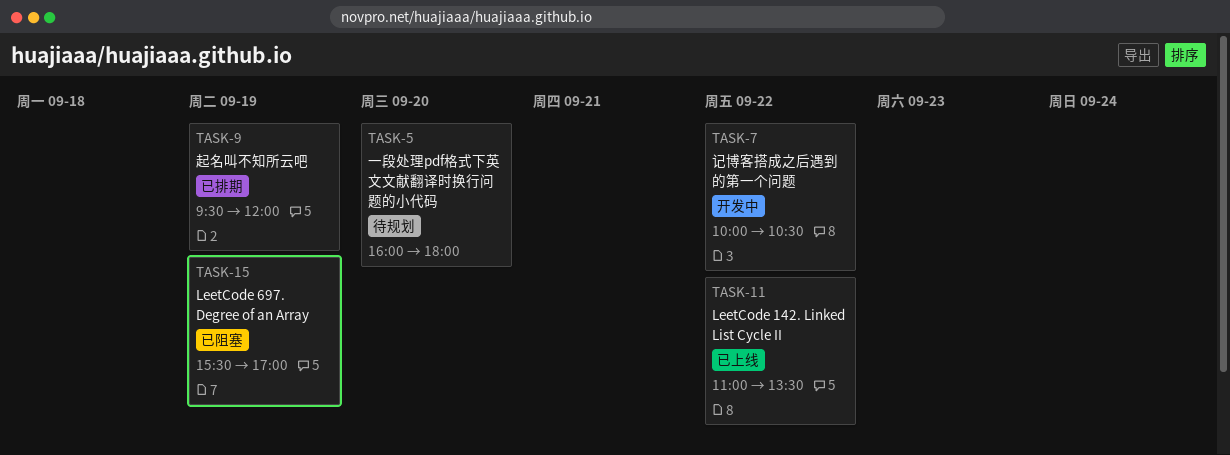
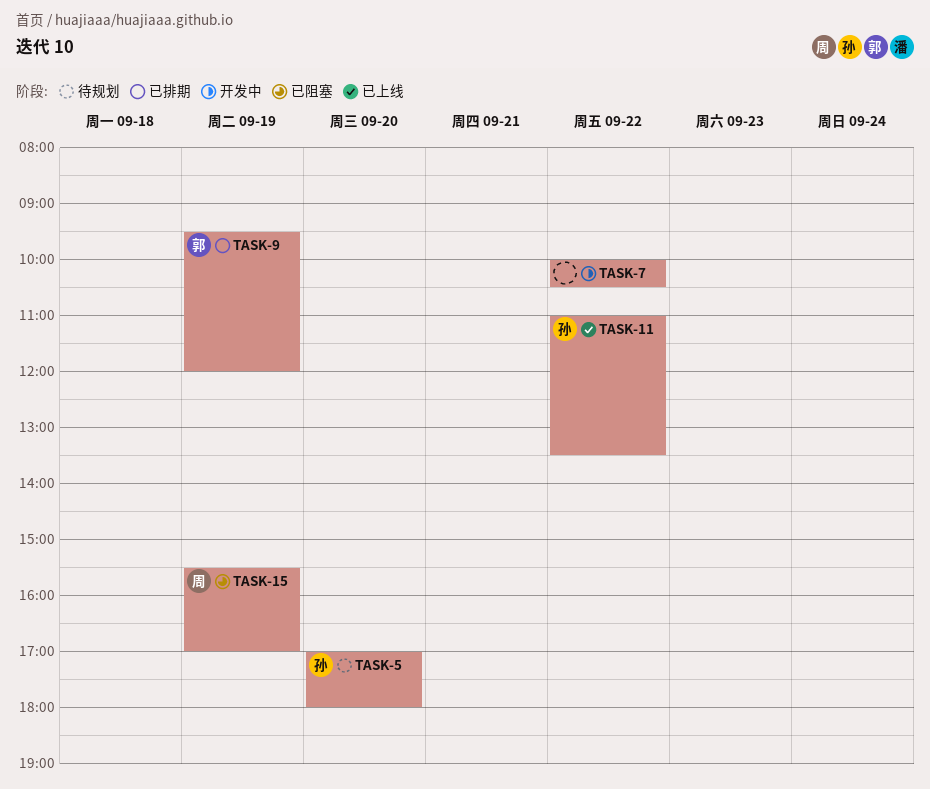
TASK-5, begins: 16:00 -> 17:00

